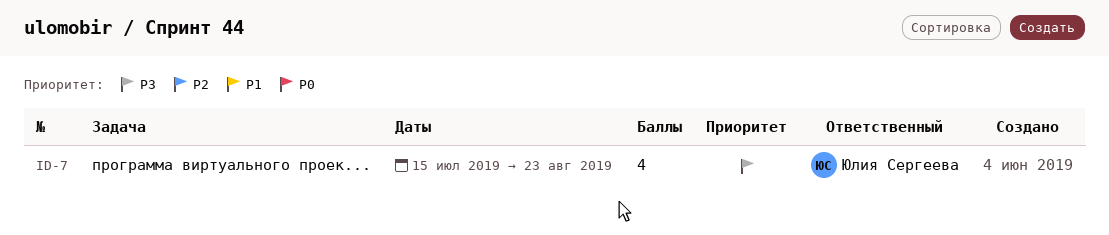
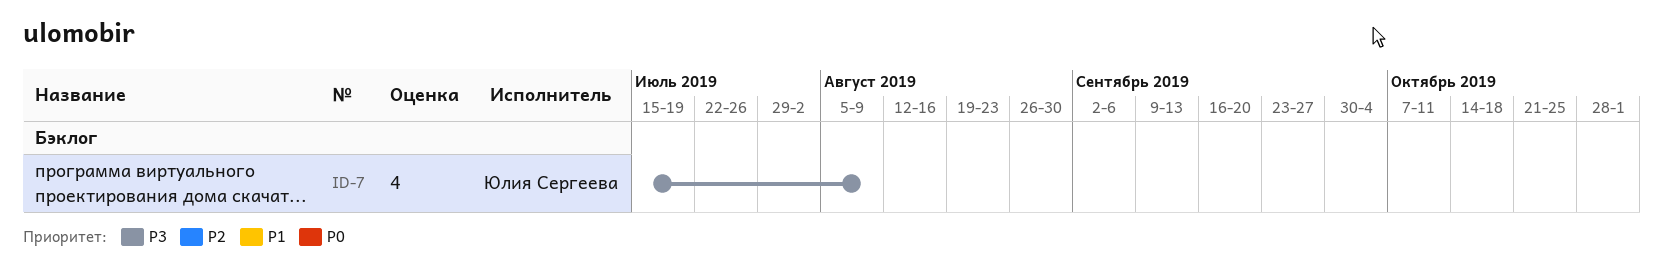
ID-7, due: Aug 23 -> Aug 9

